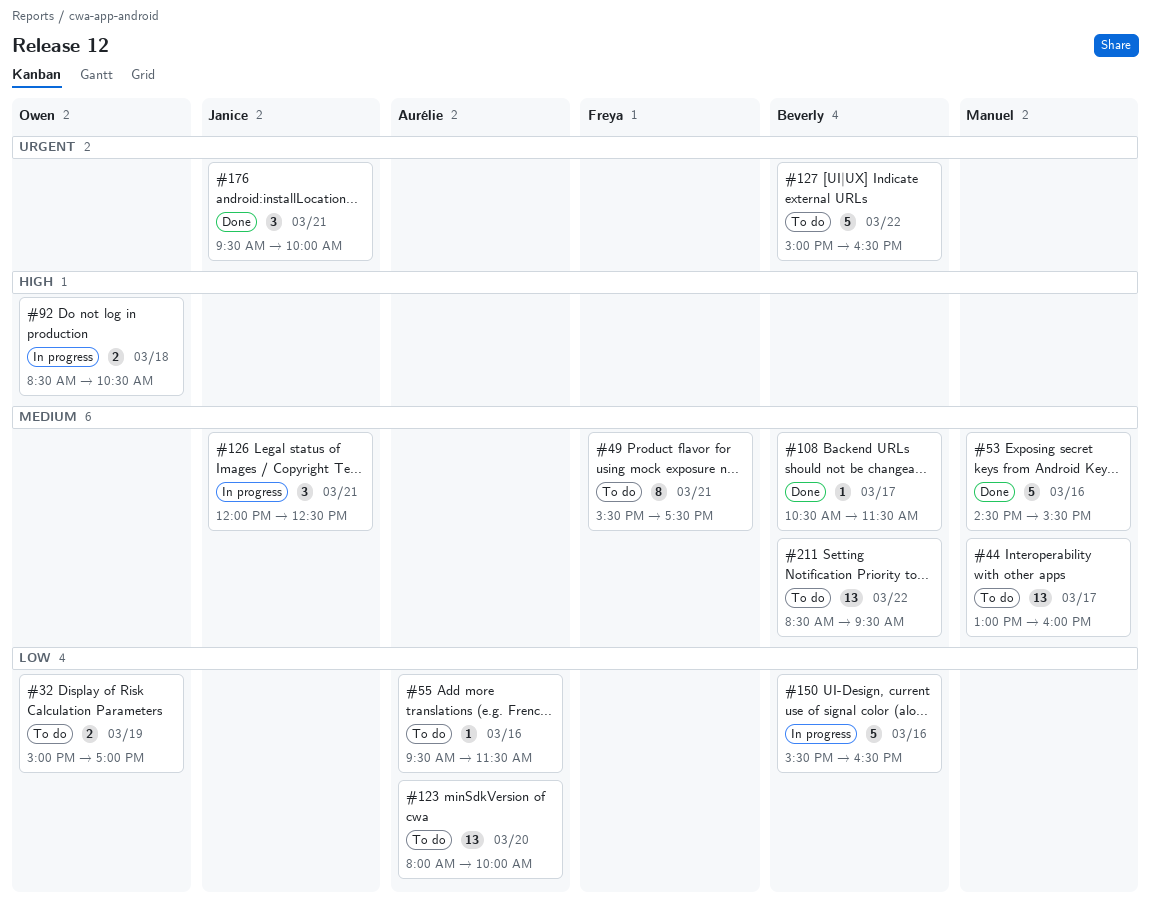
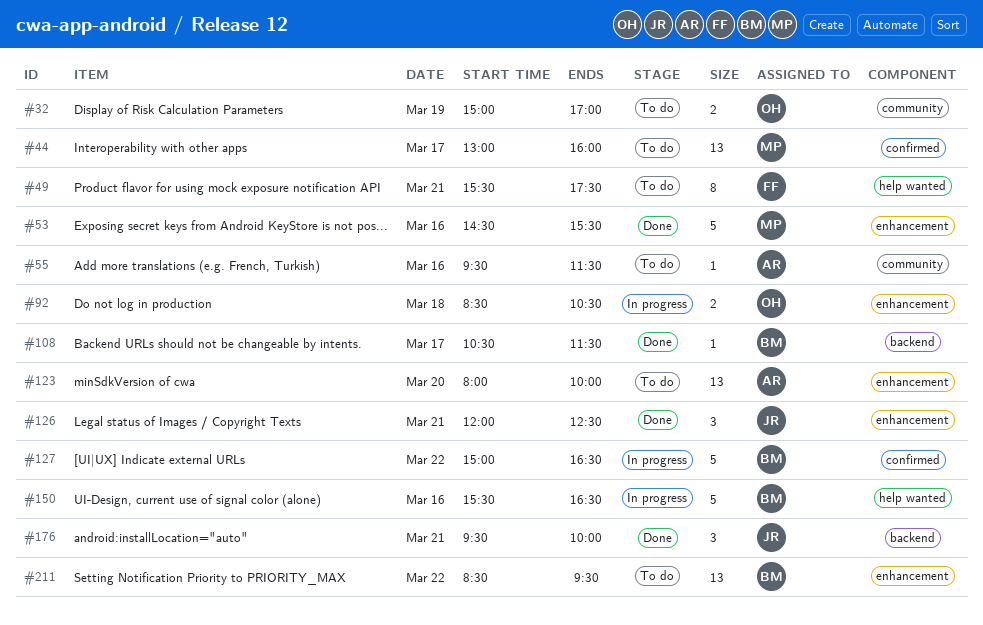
#126, status: In progress -> Done
#127, status: To do -> In progress

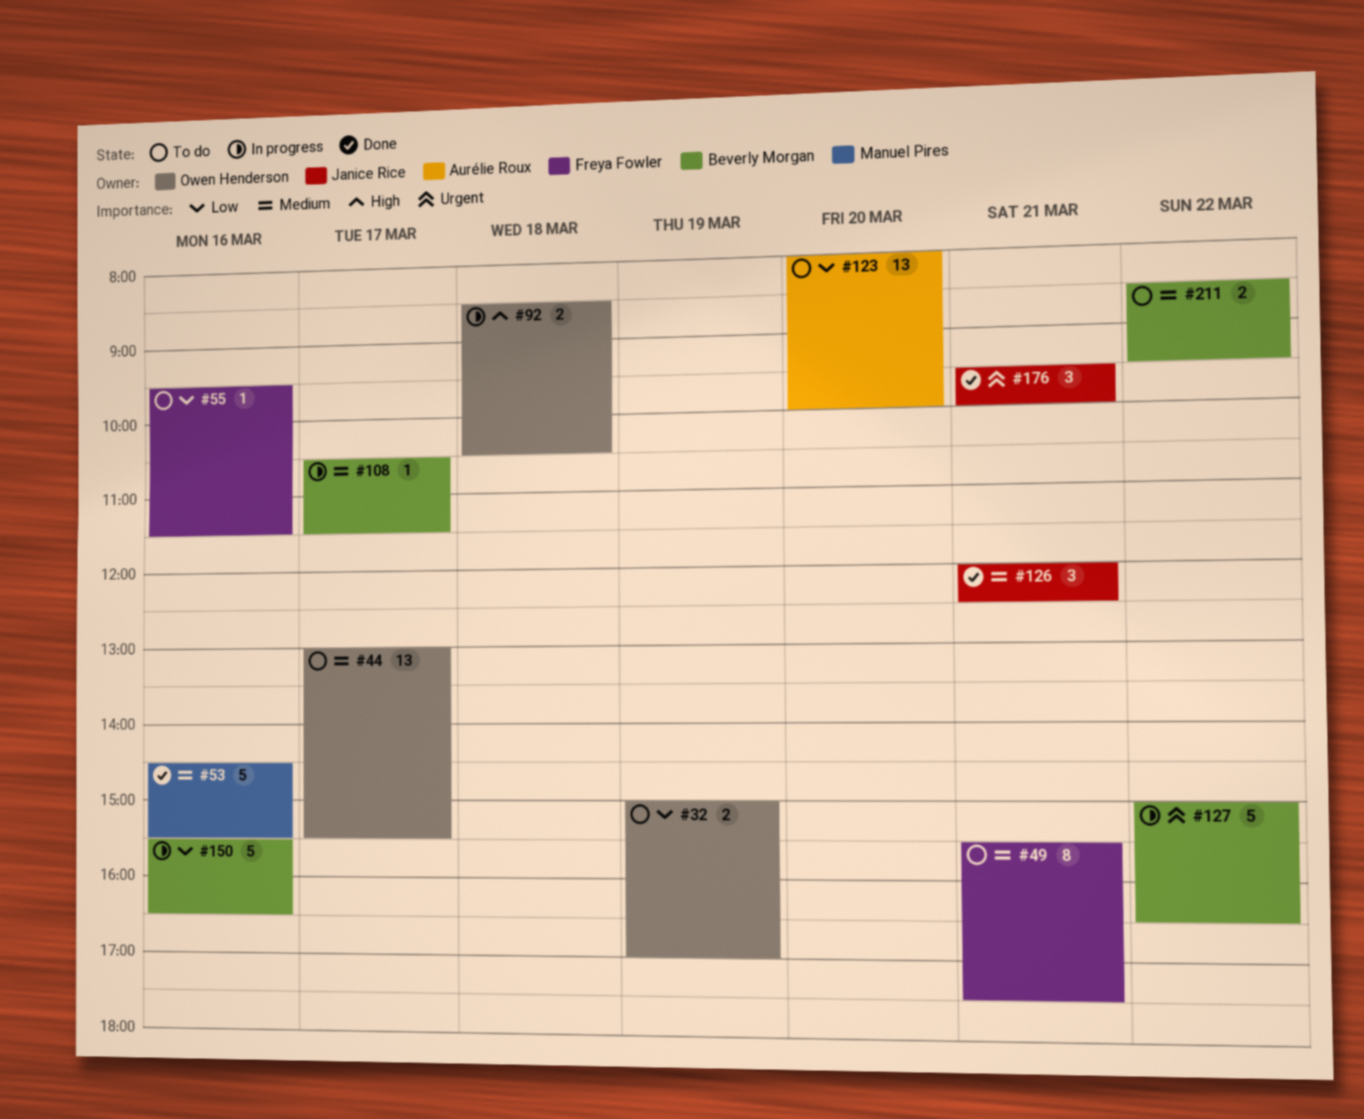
#44, owner: Manuel Pires -> Owen Henderson
#44, ends: 16:00 -> 15:30
#55, owner: Aurélie Roux -> Freya Fowler
#108, status: Done -> In progress
#211, estimate: 13 -> 2

